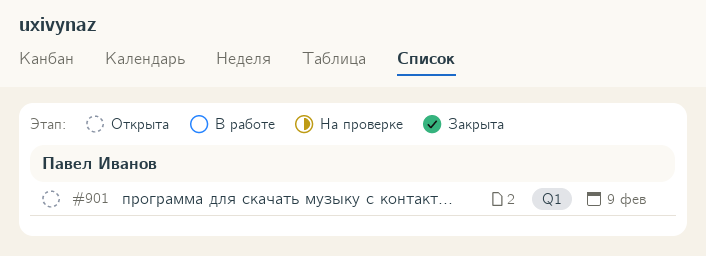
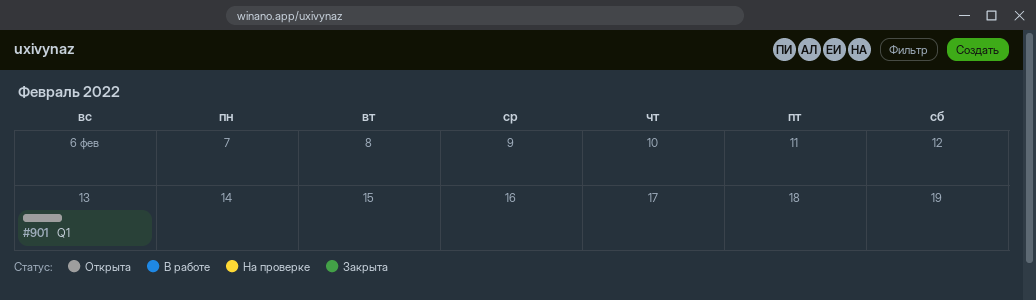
#901, due: Feb 9 -> Feb 13

